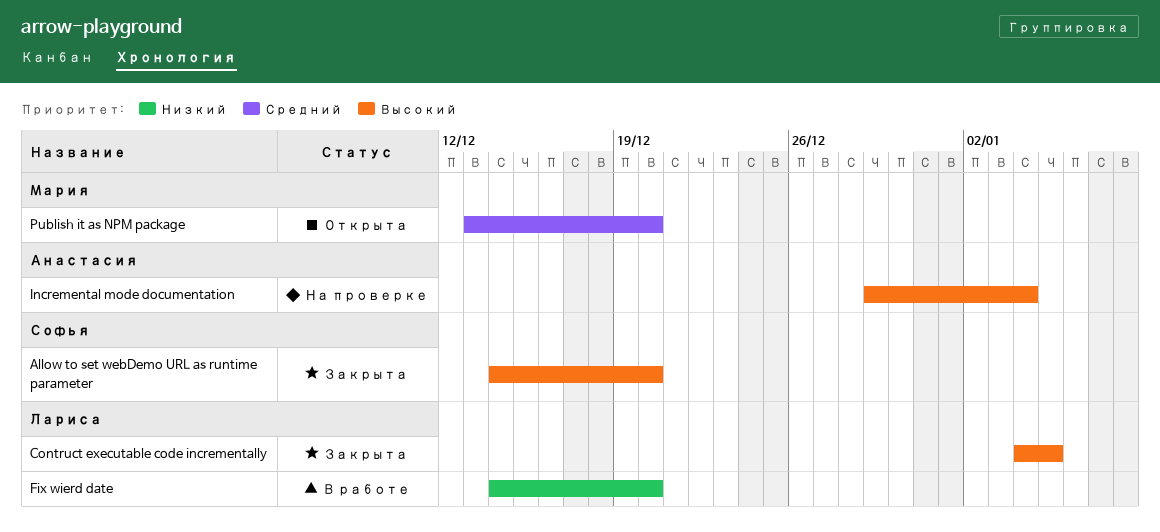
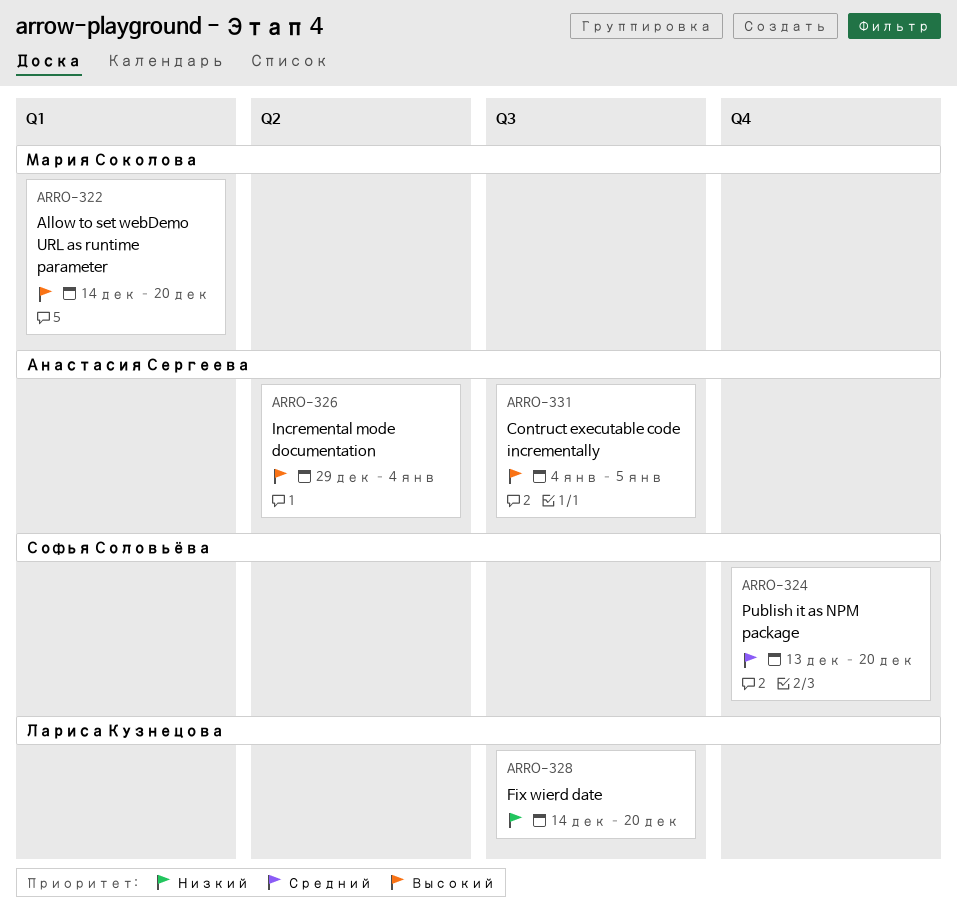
Allow to set webDemo URL as runtime parameter, owner: Софья Соловьёва -> Мария Соколова
Contruct executable code incrementally, owner: Лариса Кузнецова -> Анастасия Сергеева
Publish it as NPM package, owner: Мария Соколова -> Софья Соловьёва

